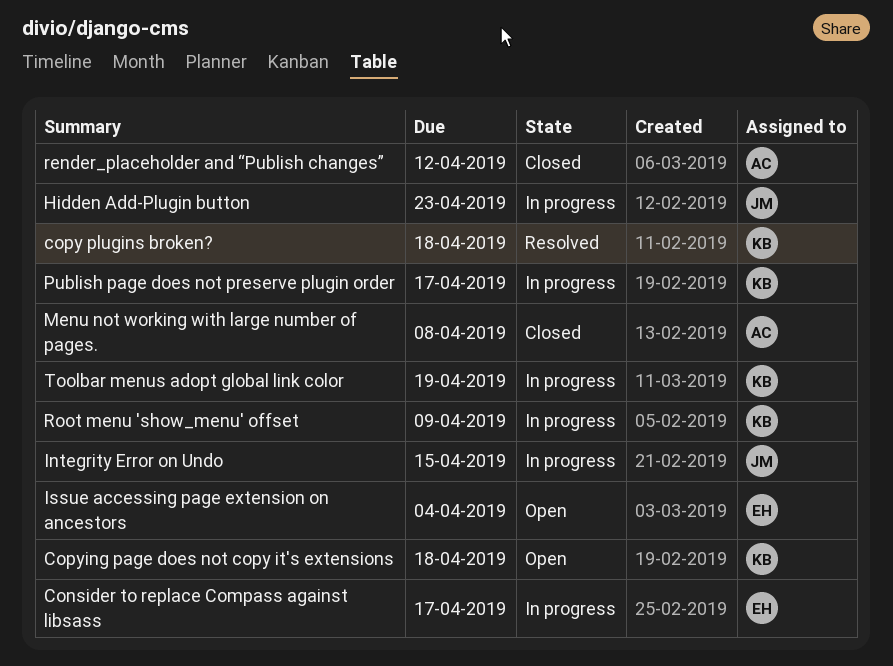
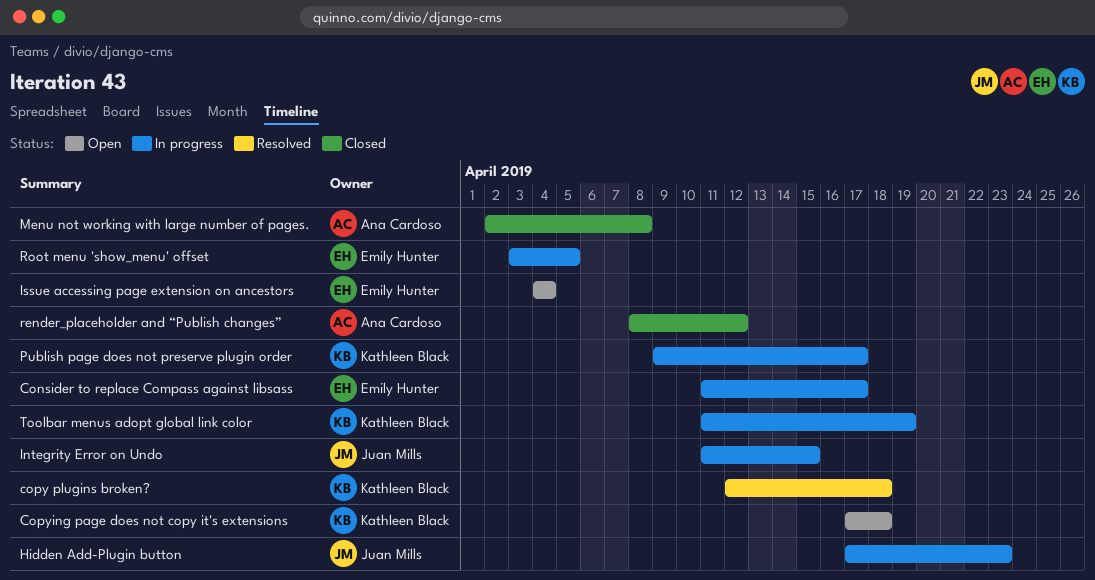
Root menu 'show_menu' offset, owner: Kathleen Black -> Emily Hunter
Root menu 'show_menu' offset, due: Apr 9 -> Apr 5

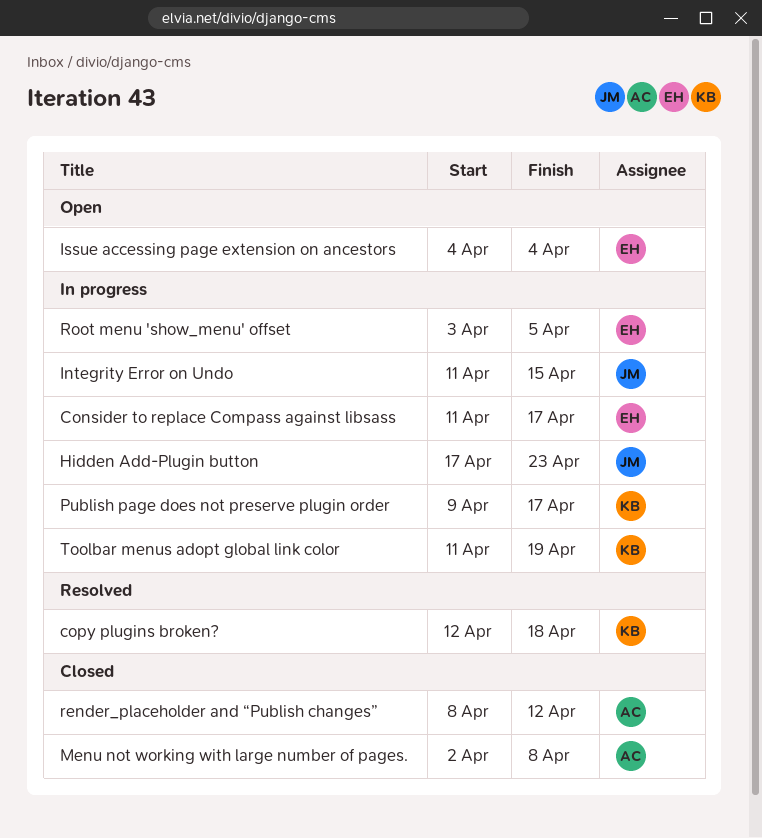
Copying page does not copy it's extensions: present -> none

